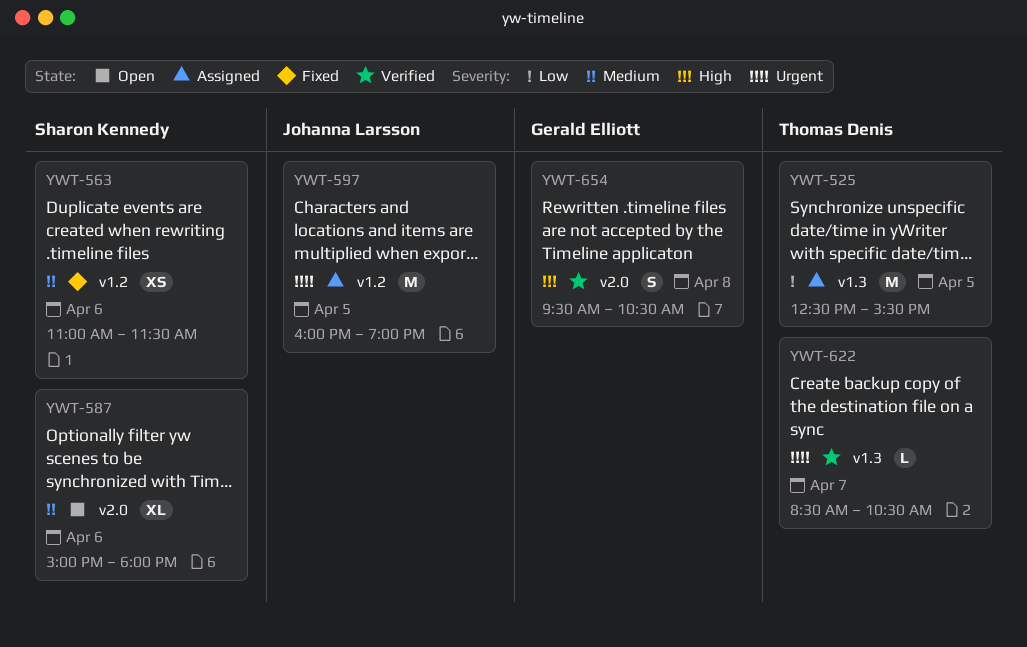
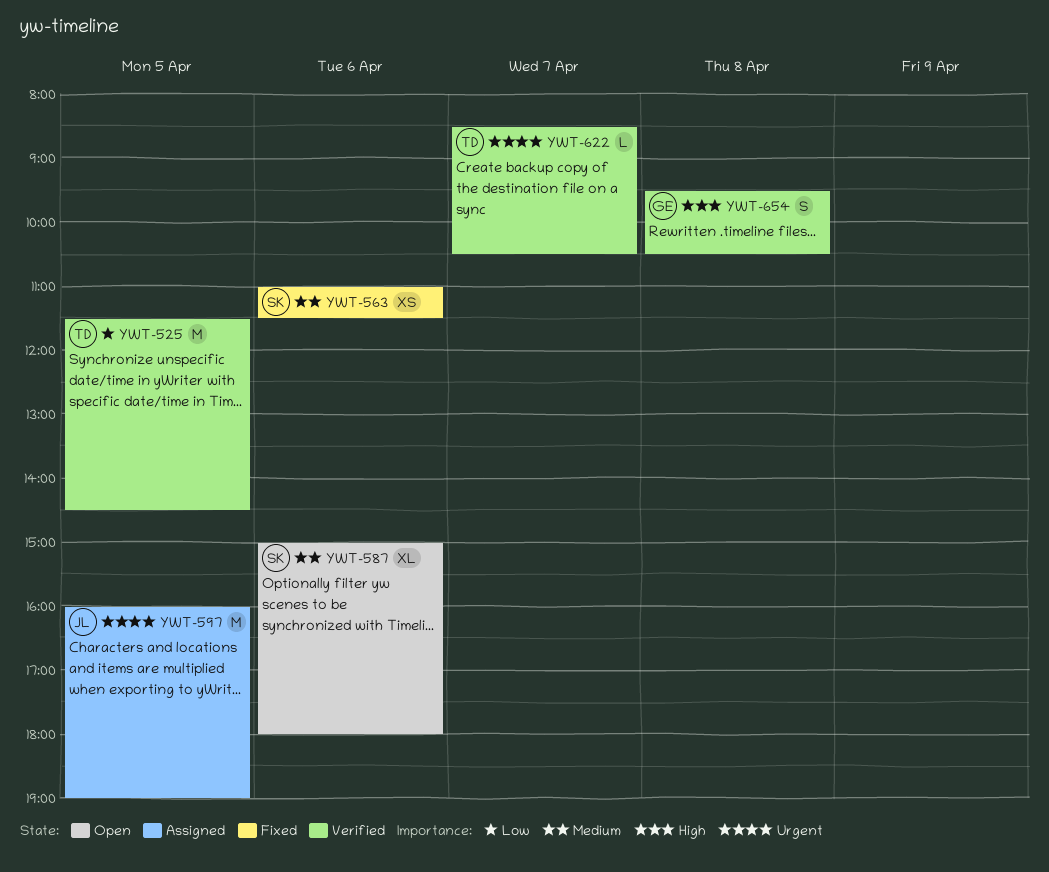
YWT-525, status: Assigned -> Verified
YWT-525, begins: 12:30 -> 11:30
YWT-525, ends: 15:30 -> 14:30

